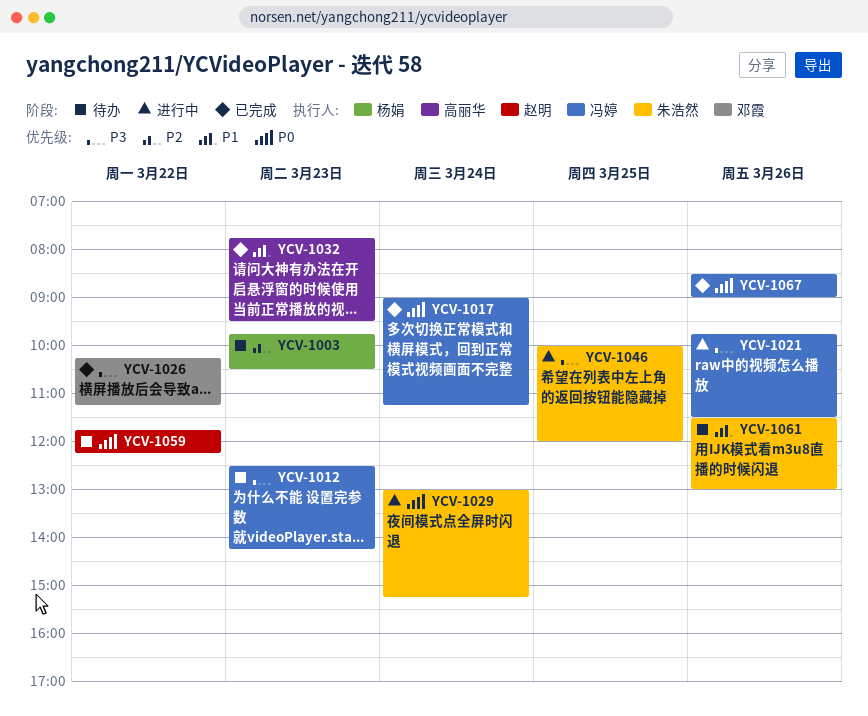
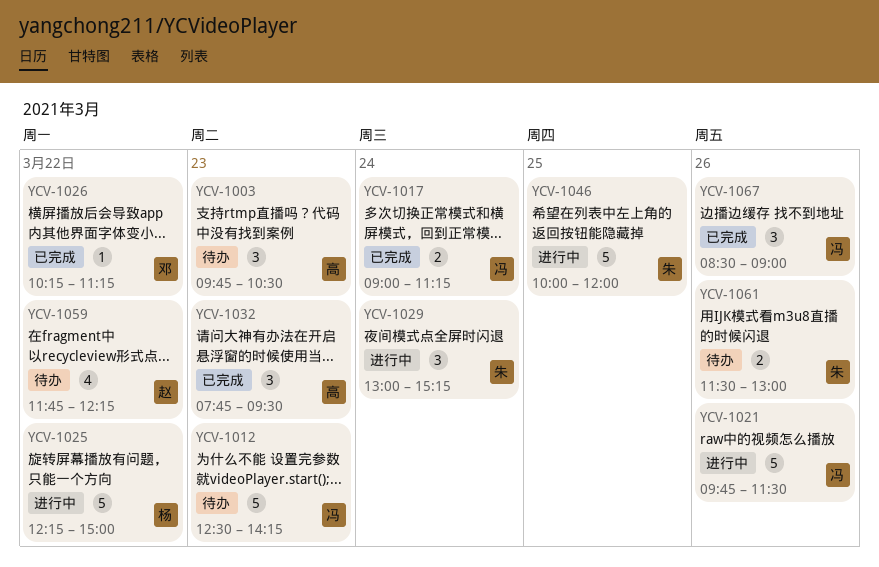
YCV-1003, owner: 杨娟 -> 高丽华
YCV-1025: none -> present

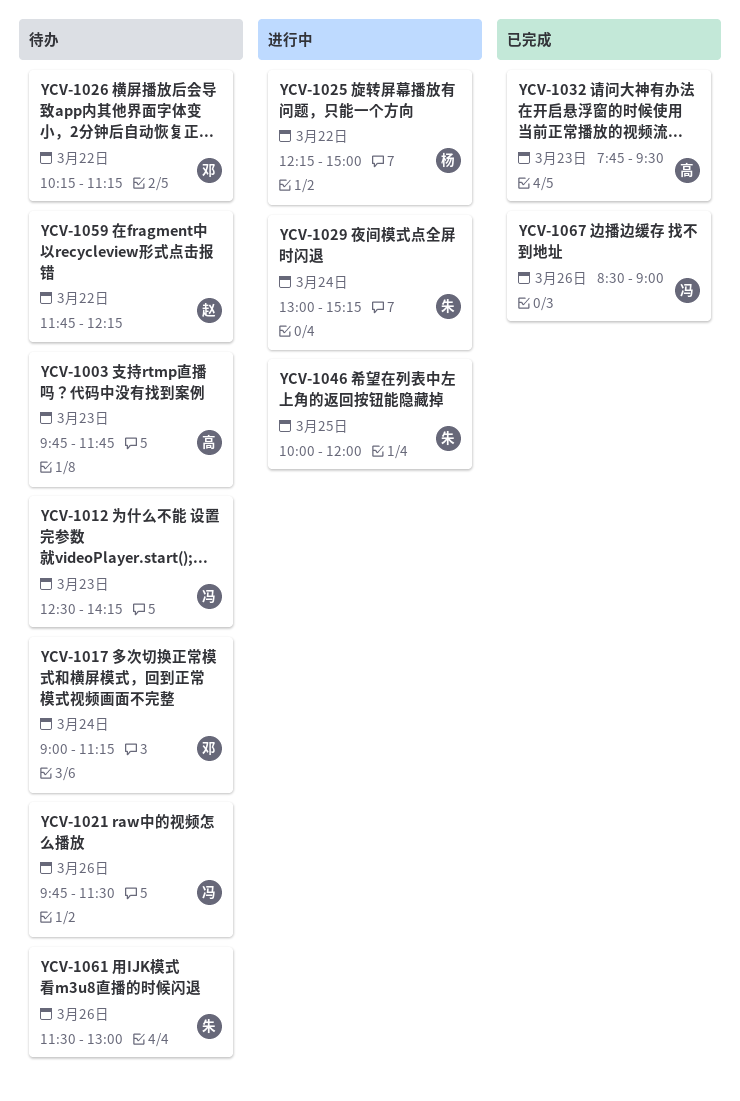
YCV-1003, ends: 10:30 -> 11:45
YCV-1017, status: 已完成 -> 待办
YCV-1017, owner: 冯 -> 邓
YCV-1021, status: 进行中 -> 待办
YCV-1026, status: 已完成 -> 待办

